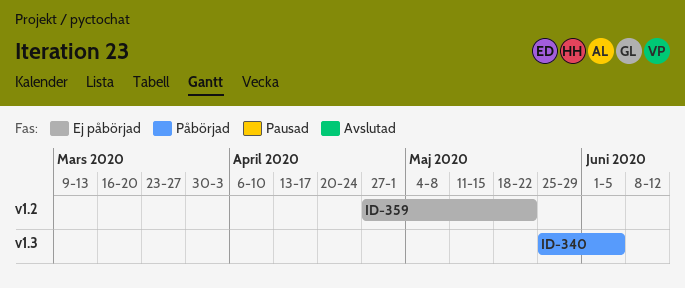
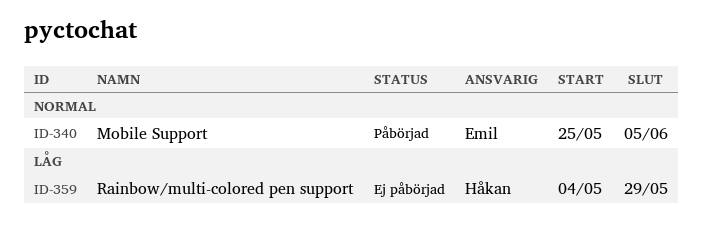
ID-359, start: Apr 27 -> May 4
ID-359, due: May 22 -> May 29

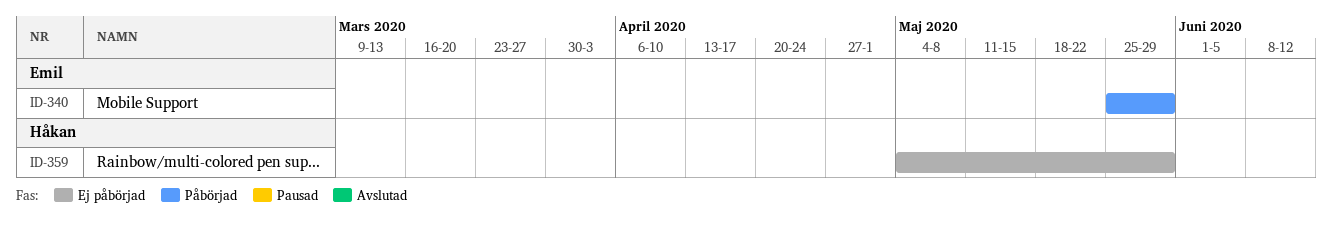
ID-340, due: Jun 5 -> May 29

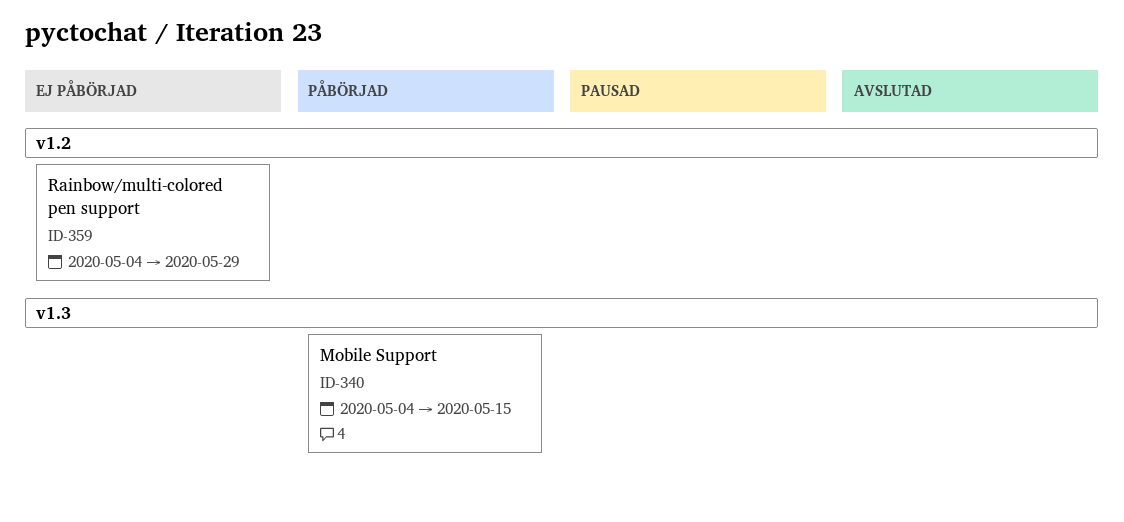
ID-340, start: May 25 -> May 4
ID-340, due: May 29 -> May 15

